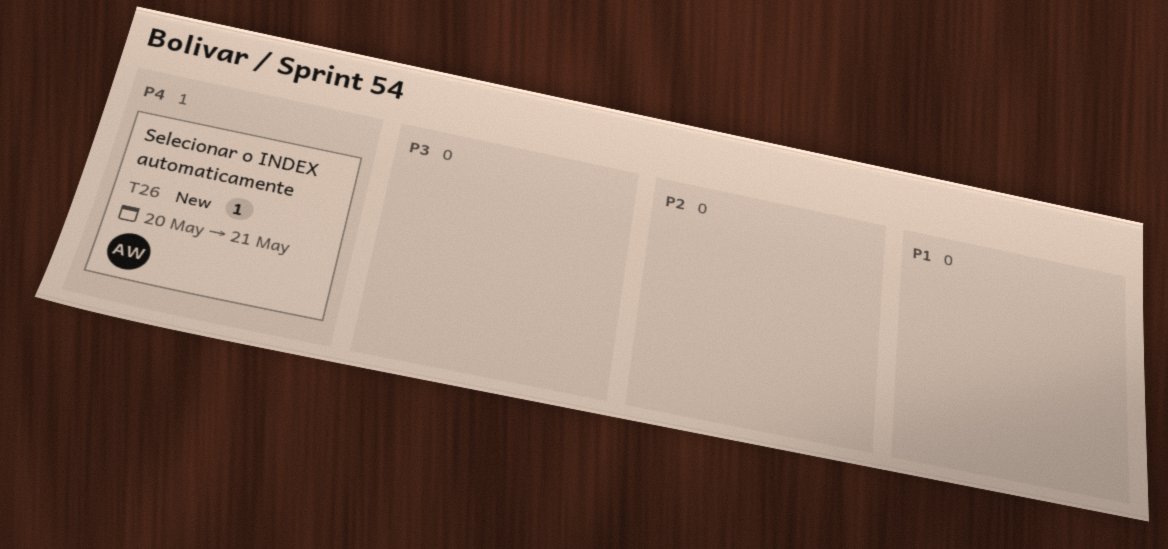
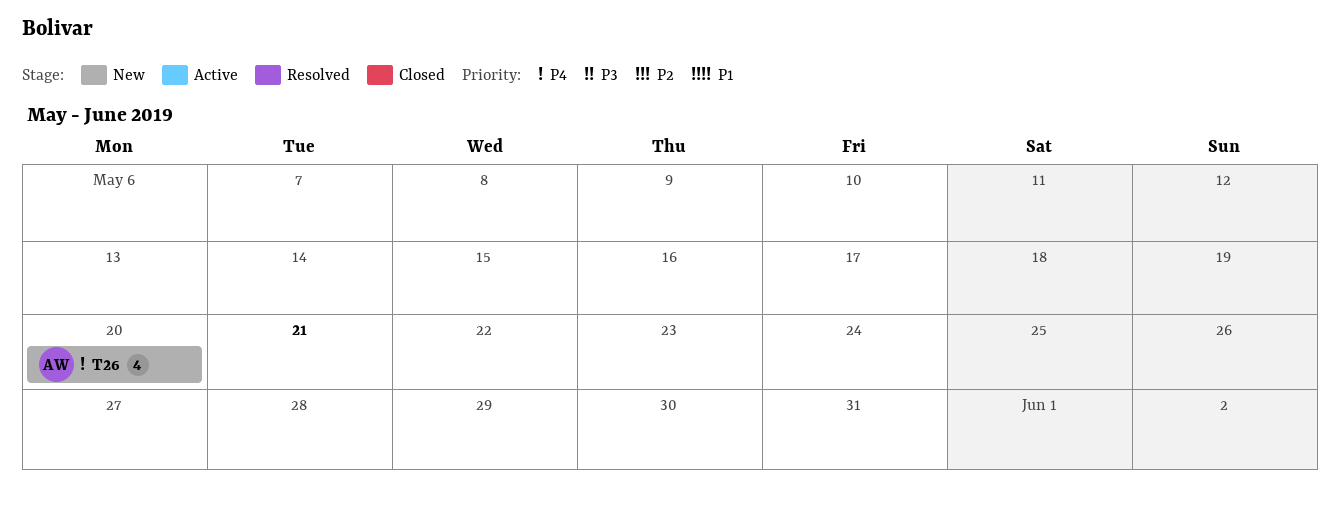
T26, estimate: 1 -> 4
T26, due: May 21 -> May 20

